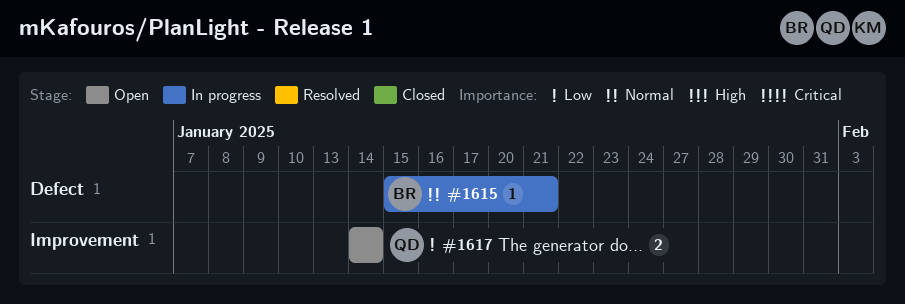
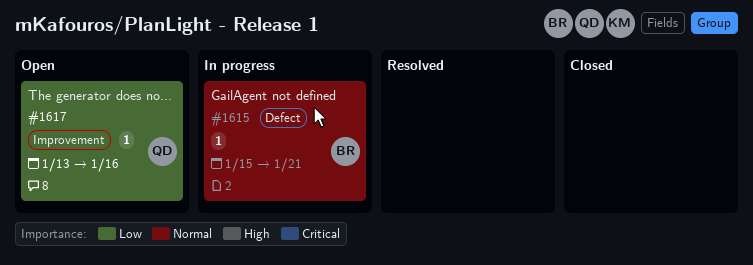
#1617, estimate: 2 -> 1
#1617, start: Jan 14 -> Jan 13
#1617, due: Jan 14 -> Jan 16

